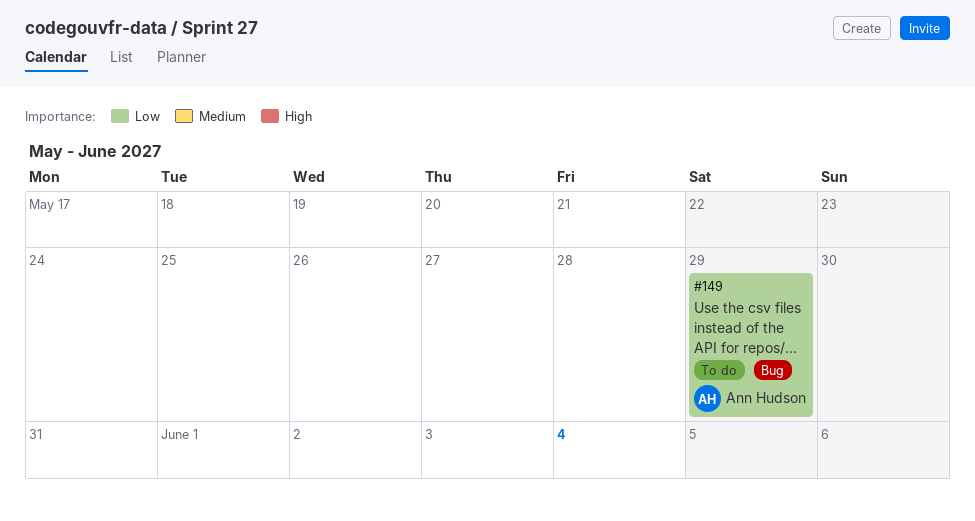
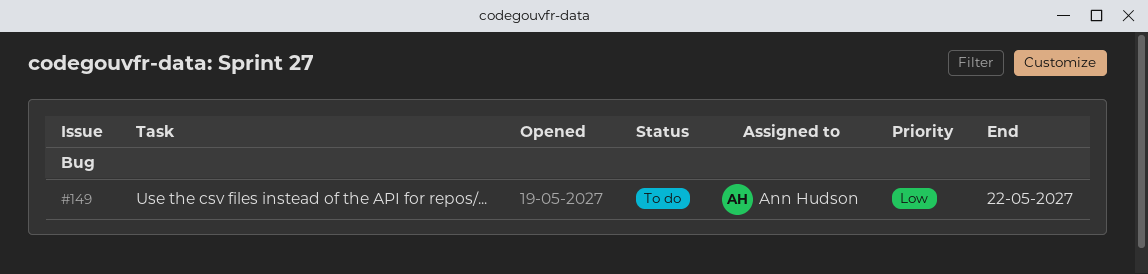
#149, due: May 29 -> May 22

